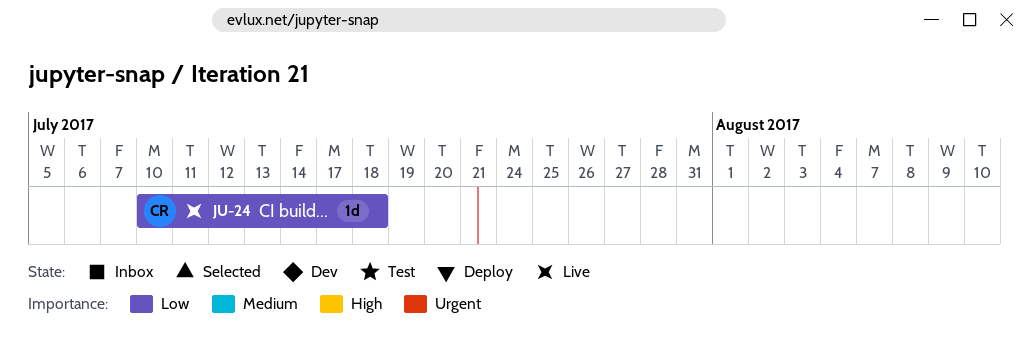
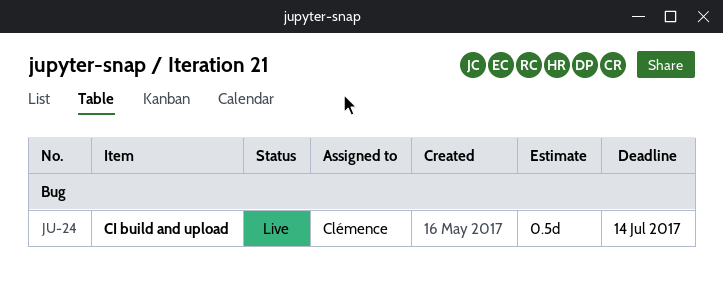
JU-24, estimate: 1d -> 0.5d
JU-24, due: Jul 18 -> Jul 14

